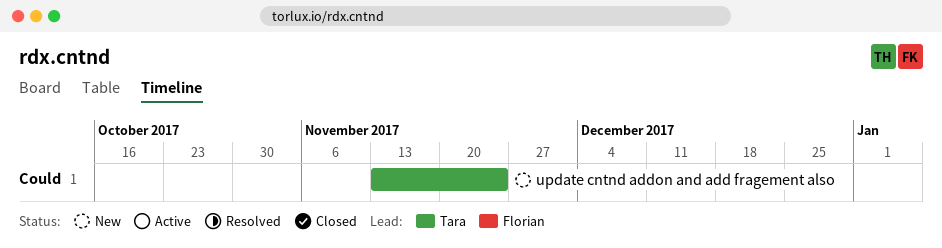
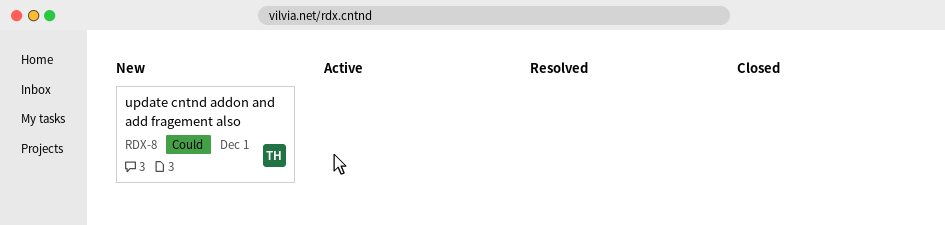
update cntnd addon and add fragement also, due: Nov 24 -> Dec 1

